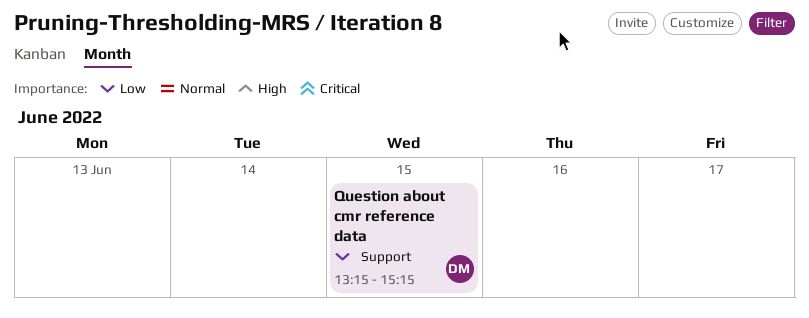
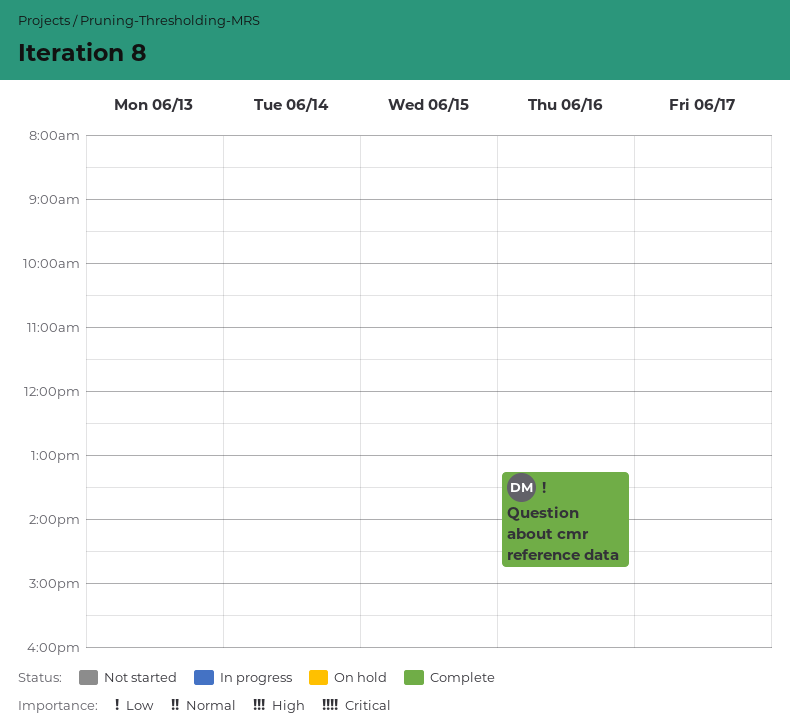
Question about cmr reference data, day: Jun 15 -> Jun 16
Question about cmr reference data, ends: 15:15 -> 14:45

